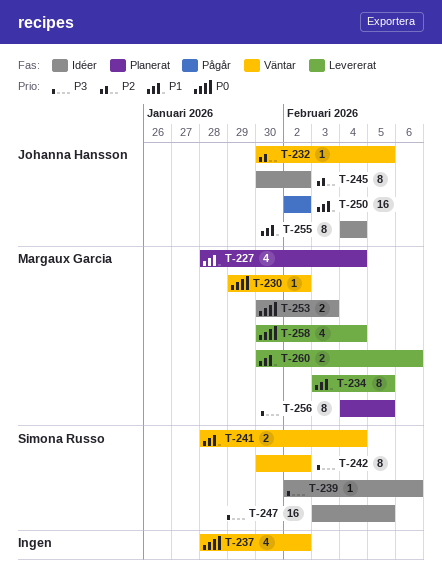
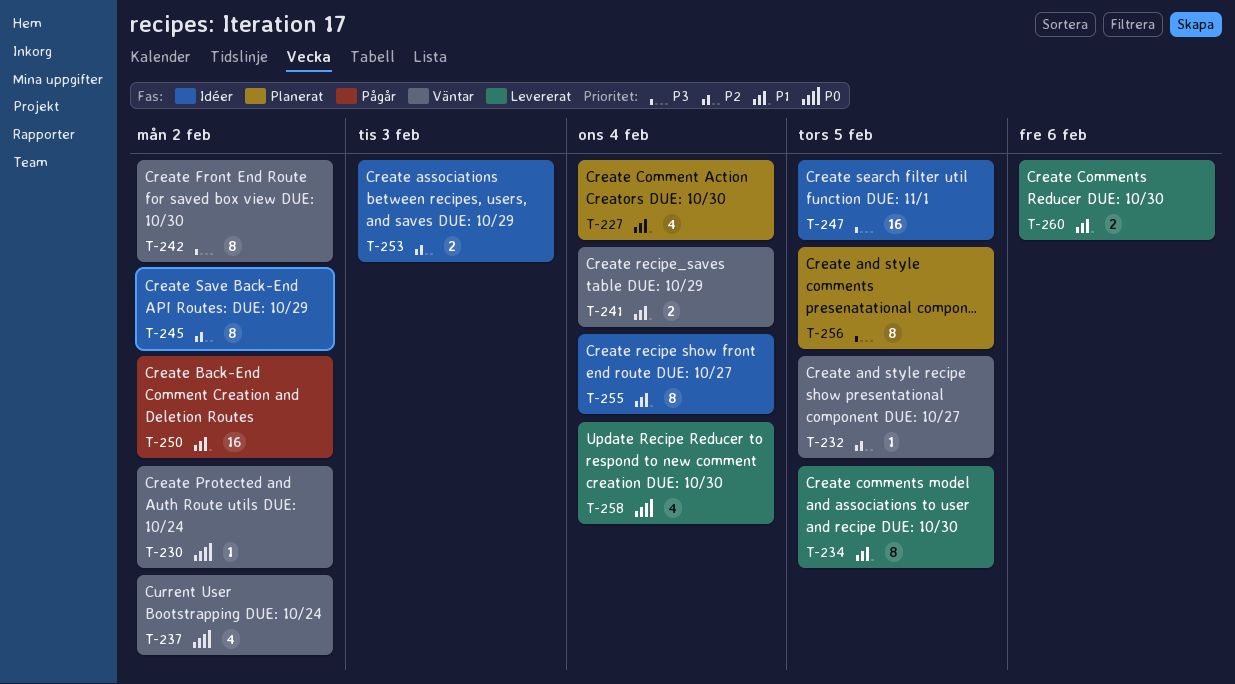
T-239: present -> none
T-253, priority: P0 -> P2

